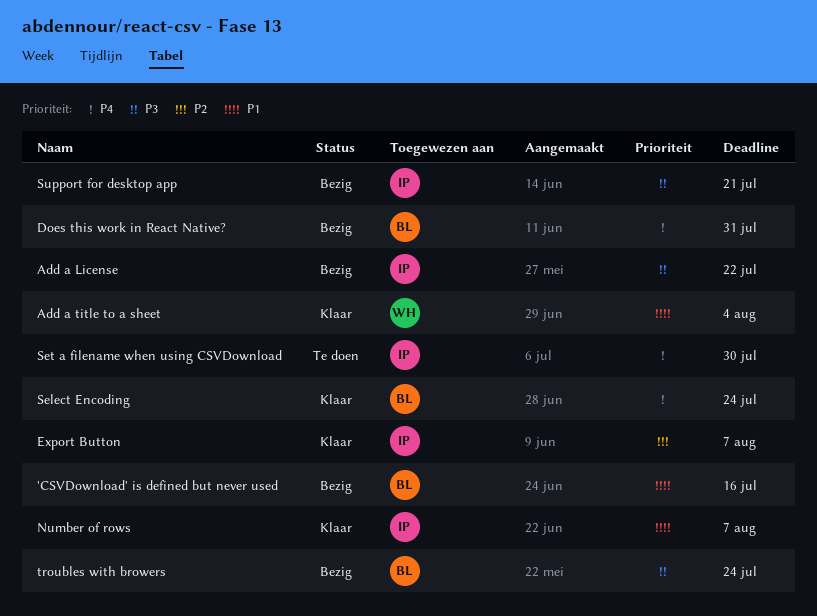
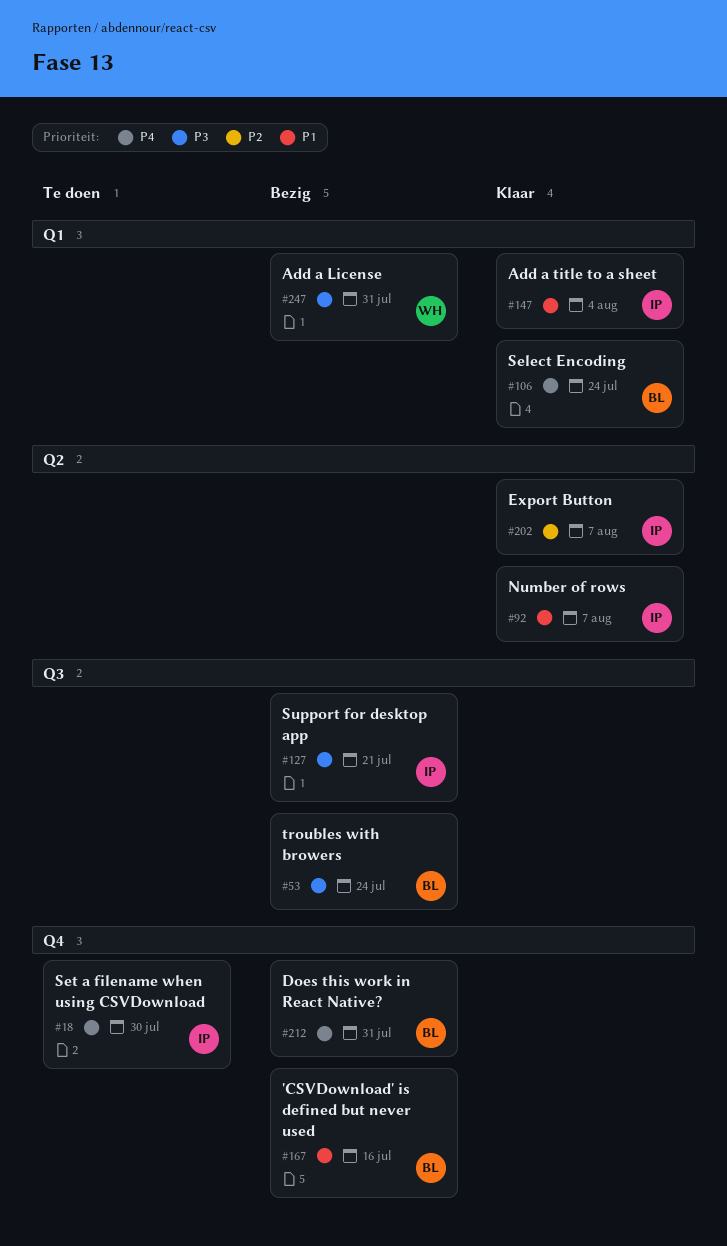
Add a License, owner: IP -> WH
Add a License, due: Jul 22 -> Jul 31
Add a title to a sheet, owner: WH -> IP

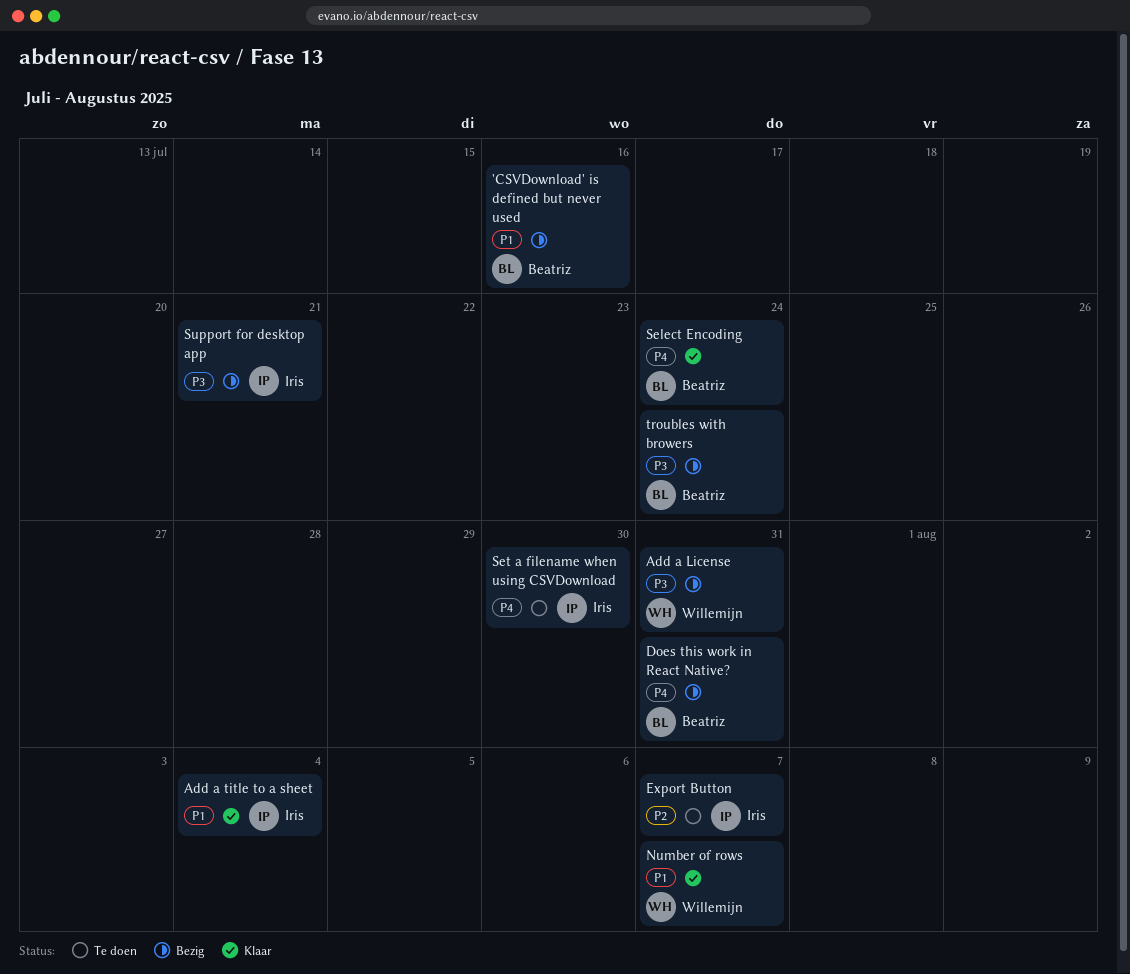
Export Button, status: Klaar -> Te doen
Number of rows, owner: Iris -> Willemijn

